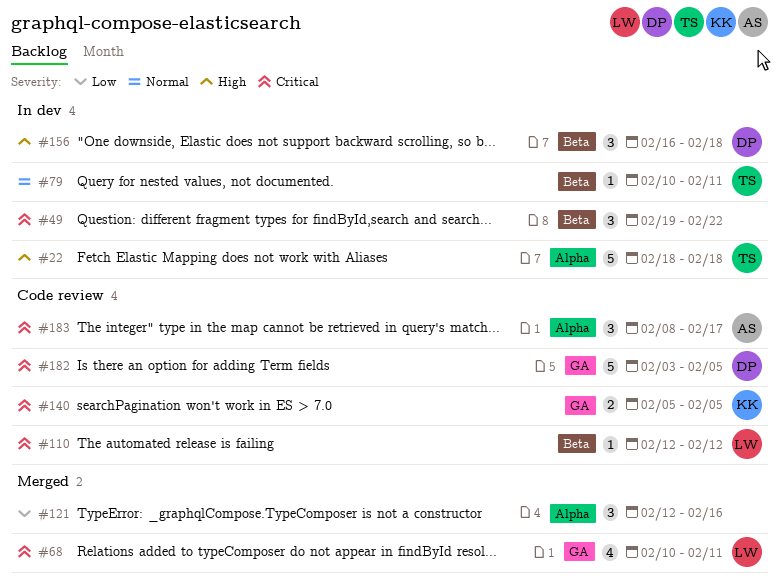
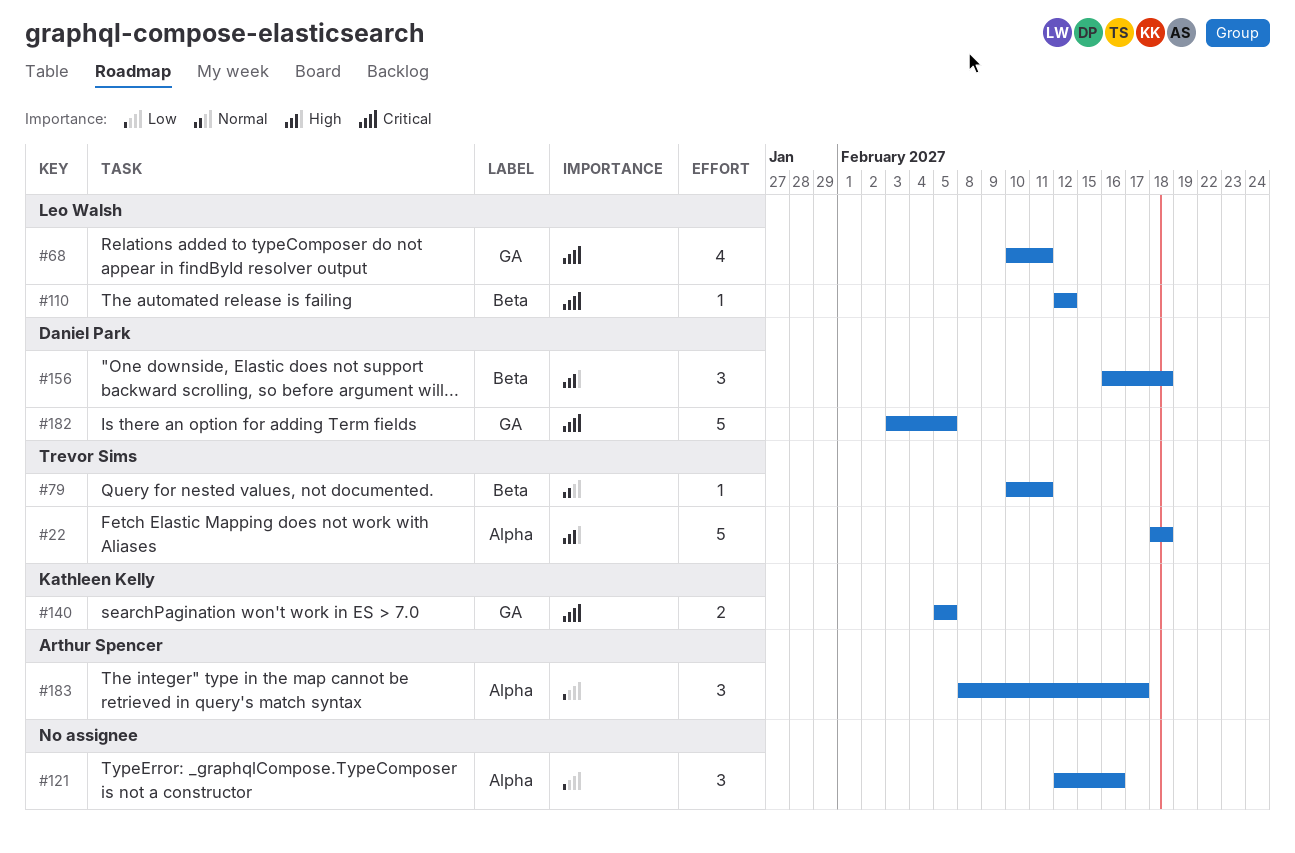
#49: present -> none
#183, priority: Critical -> Low

